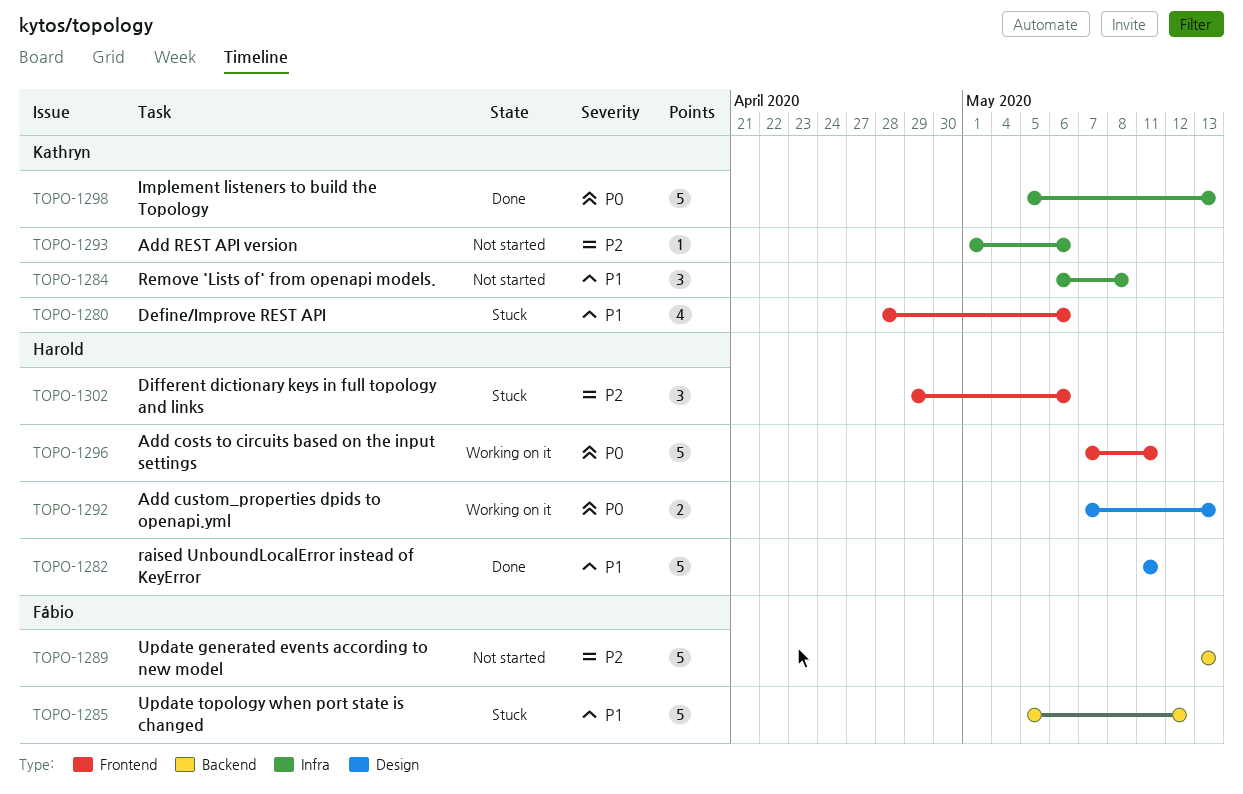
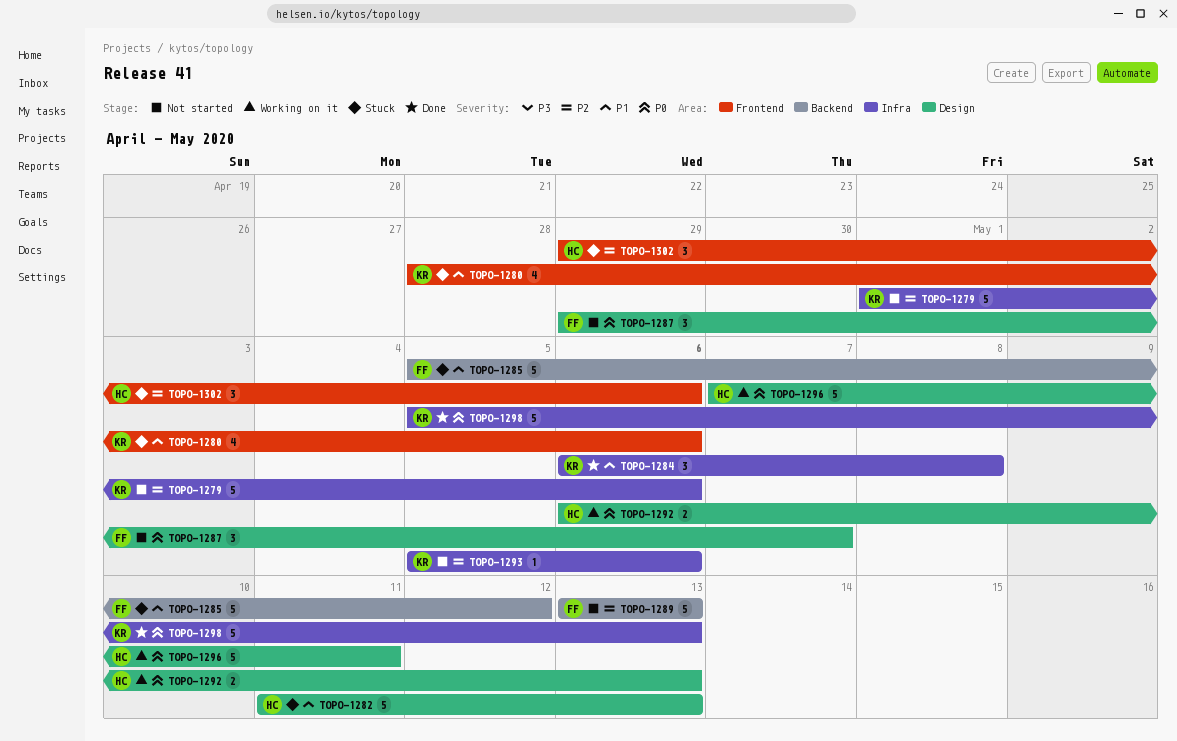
TOPO-1279: none -> present
TOPO-1282, status: Done -> Stuck
TOPO-1282, due: May 11 -> May 13
TOPO-1284, status: Not started -> Done
TOPO-1287: none -> present
TOPO-1292, start: May 7 -> May 6
TOPO-1293, start: May 1 -> May 5
TOPO-1296, label: Frontend -> Design

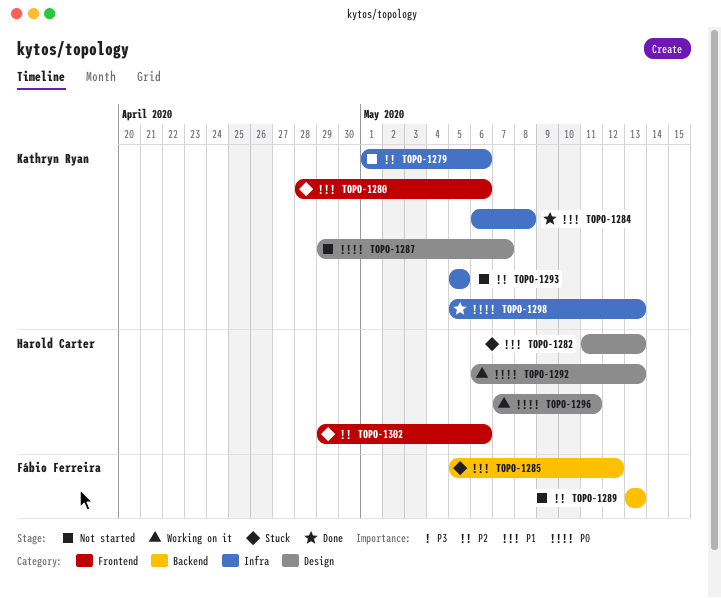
TOPO-1287, owner: Fábio Ferreira -> Kathryn Ryan
TOPO-1293, due: May 6 -> May 5

